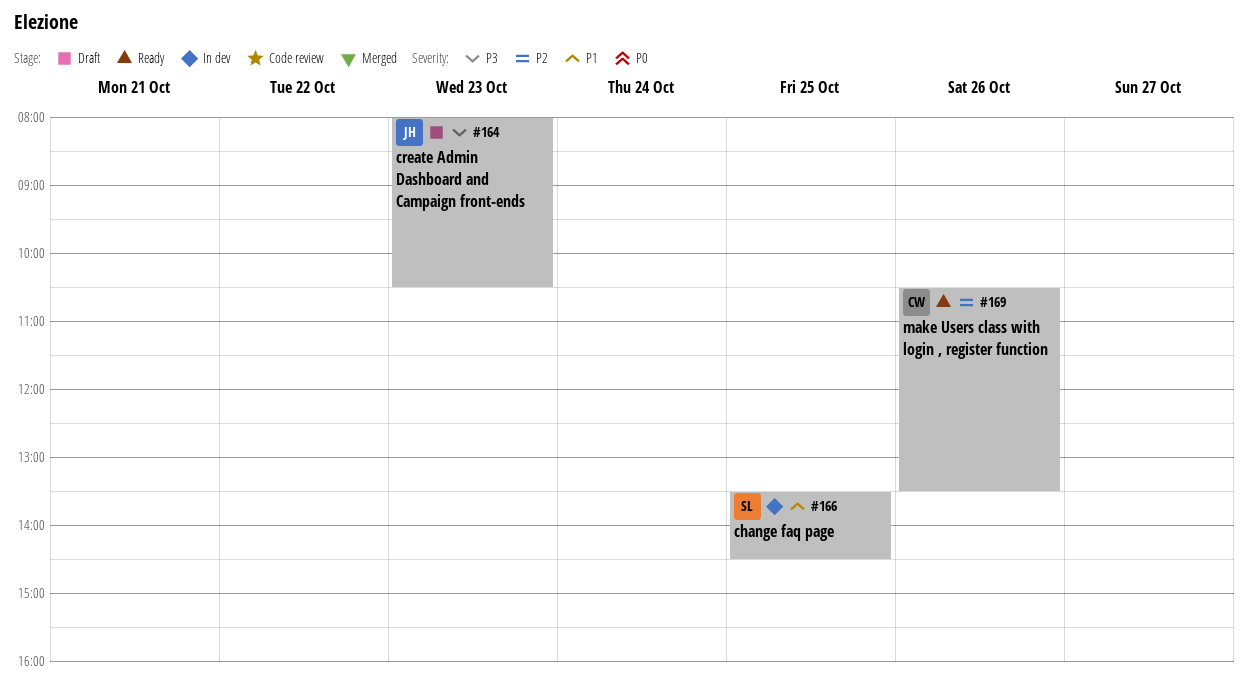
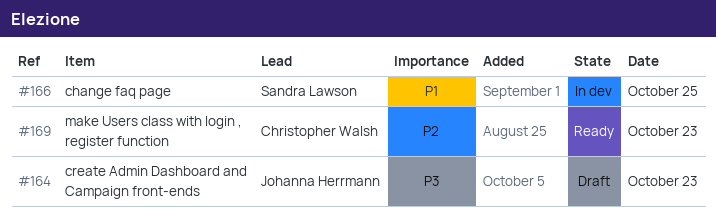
#169, day: Oct 26 -> Oct 23

